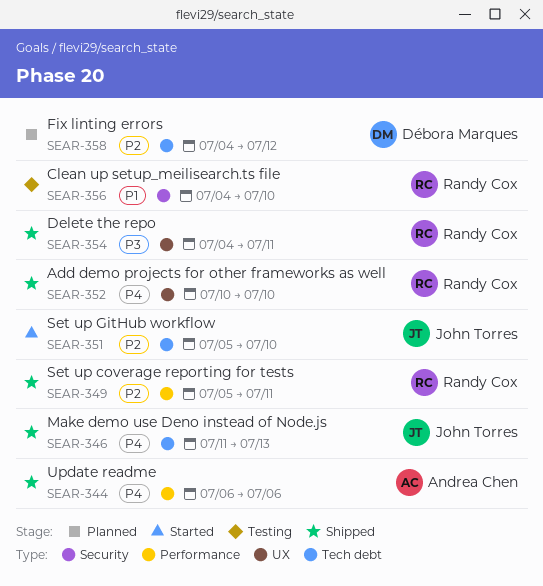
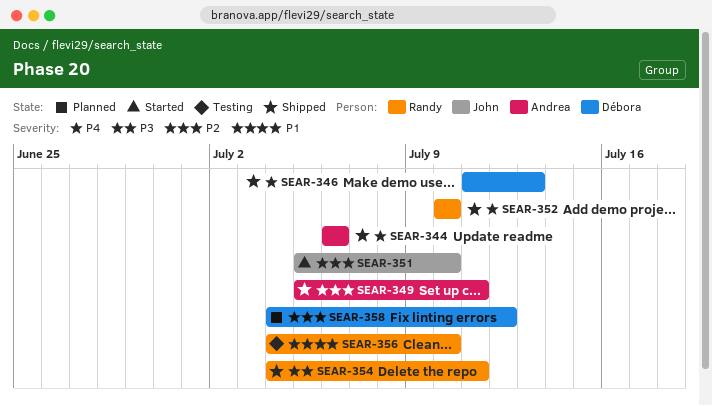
SEAR-346, owner: John Torres -> Débora Marques
SEAR-349, owner: Randy Cox -> Andrea Chen

